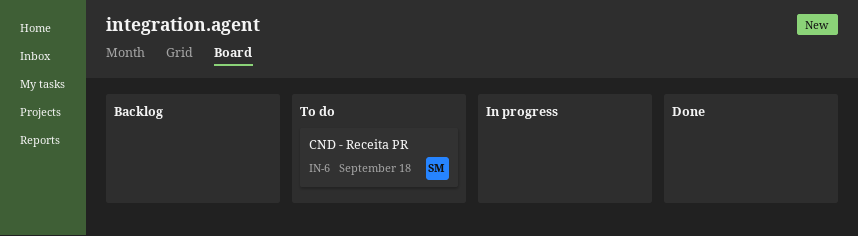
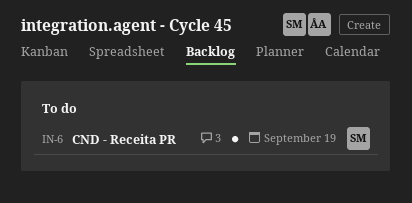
IN-6, due: Sep 18 -> Sep 19

